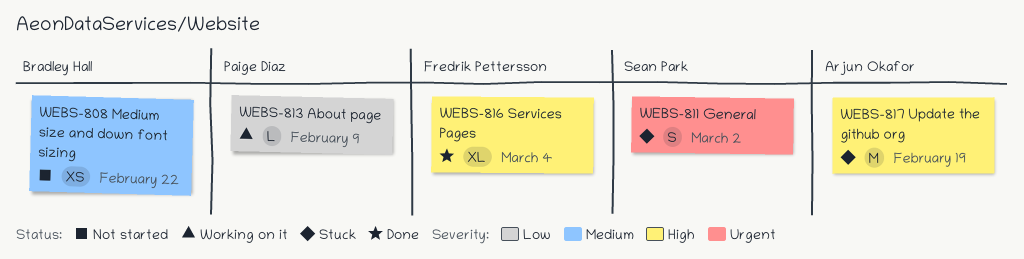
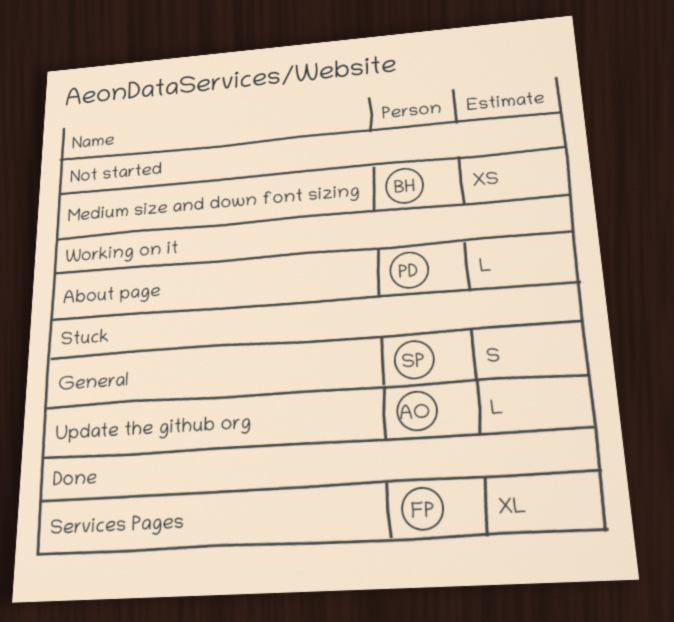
Update the github org, estimate: M -> L

